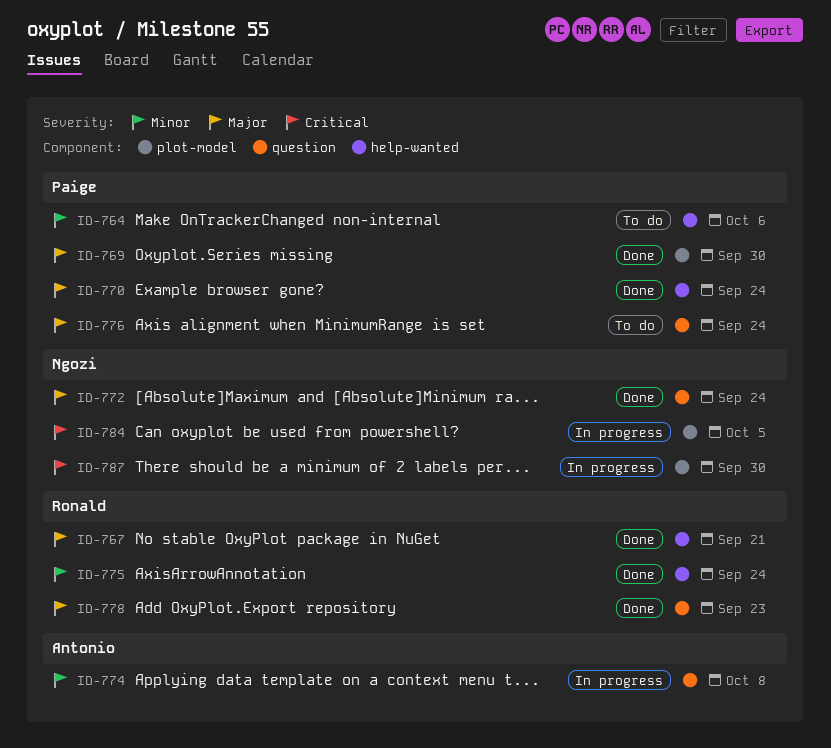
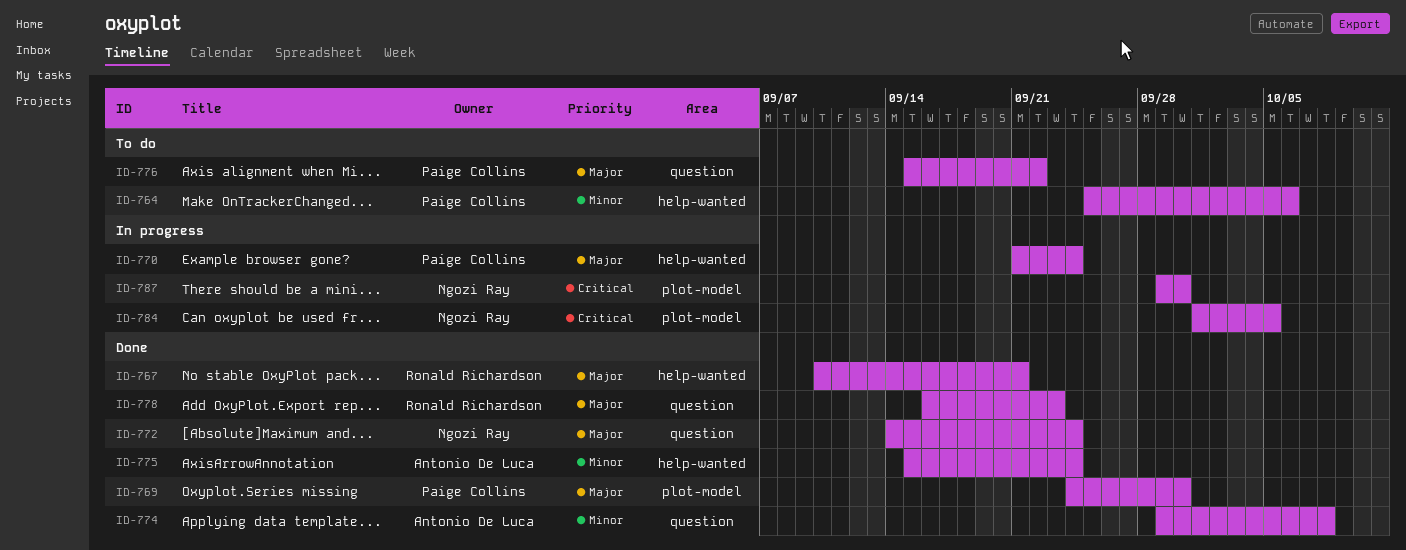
ID-770, status: Done -> In progress
ID-774, status: In progress -> Done
ID-775, owner: Ronald Richardson -> Antonio De Luca
ID-776, due: Sep 24 -> Sep 22

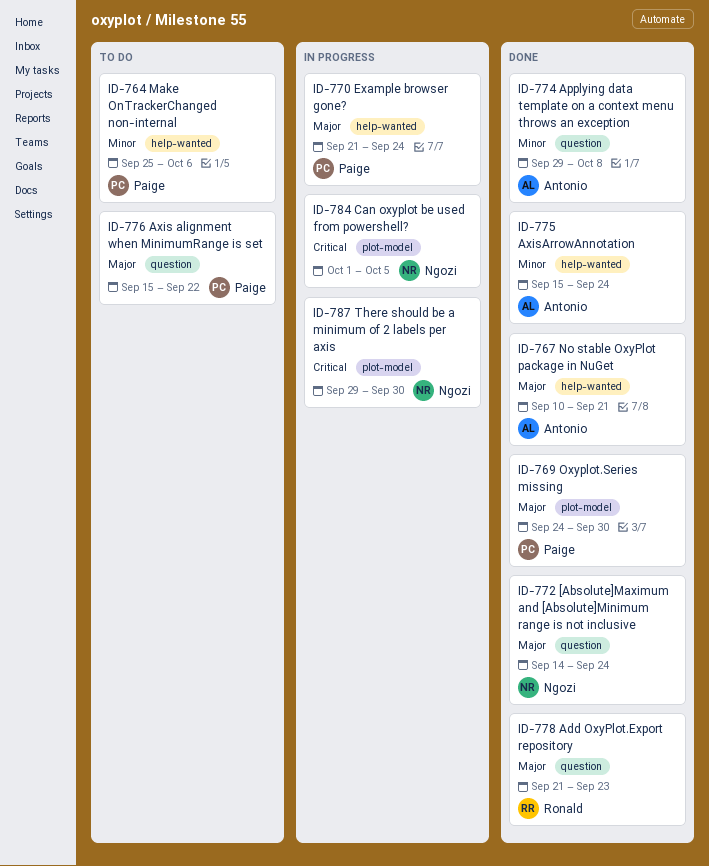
ID-767, owner: Ronald Richardson -> Antonio De Luca
ID-778, start: Sep 16 -> Sep 21

